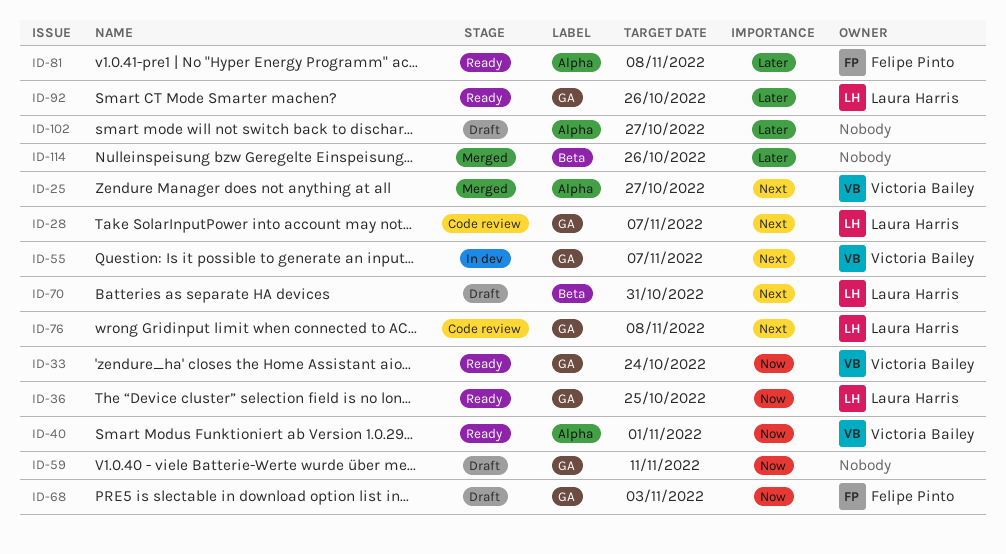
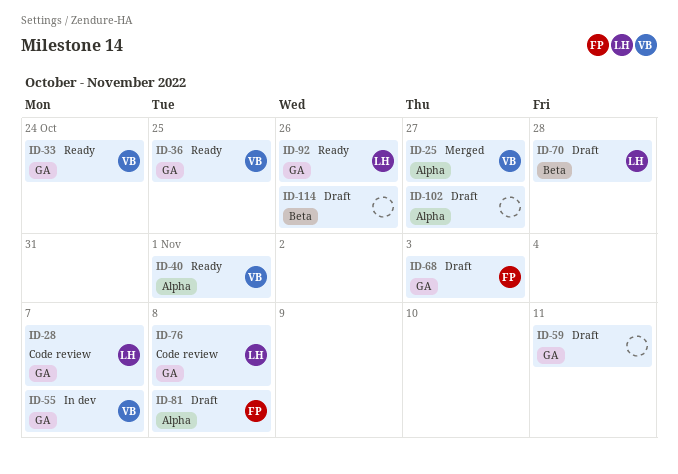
ID-36, owner: Laura Harris -> Victoria Bailey
ID-70, due: Oct 31 -> Oct 28
ID-81, status: Ready -> Draft
ID-114, status: Merged -> Draft

